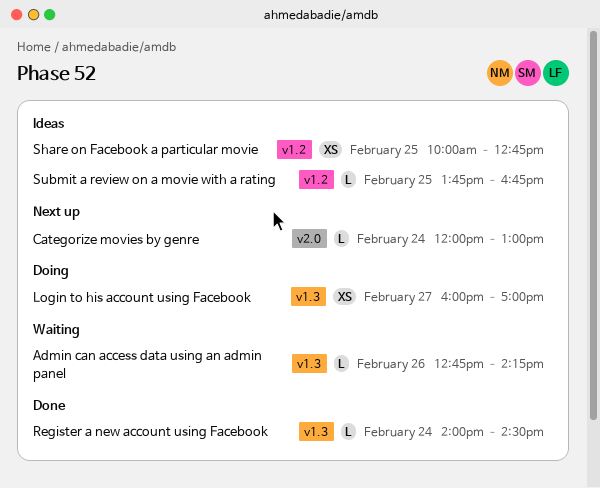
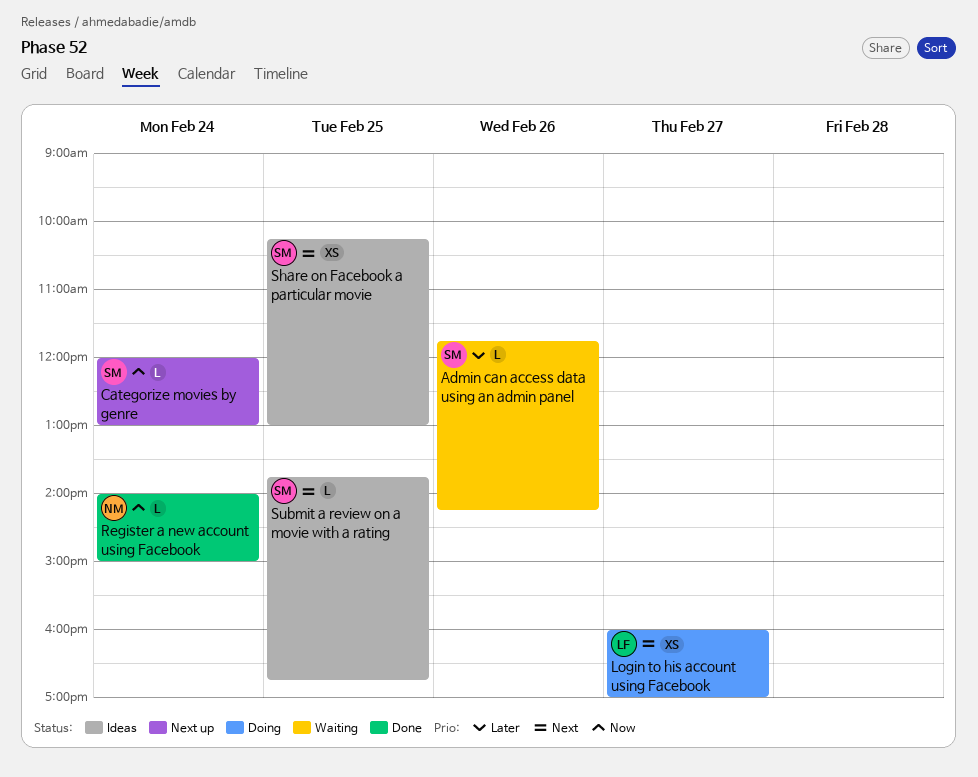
Admin can access data using an admin panel, begins: 12:45 -> 11:45
Register a new account using Facebook, ends: 14:30 -> 15:00
Share on Facebook a particular movie, begins: 10:00 -> 10:15
Share on Facebook a particular movie, ends: 12:45 -> 13:00

